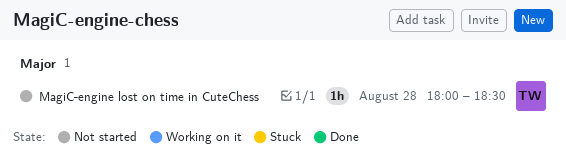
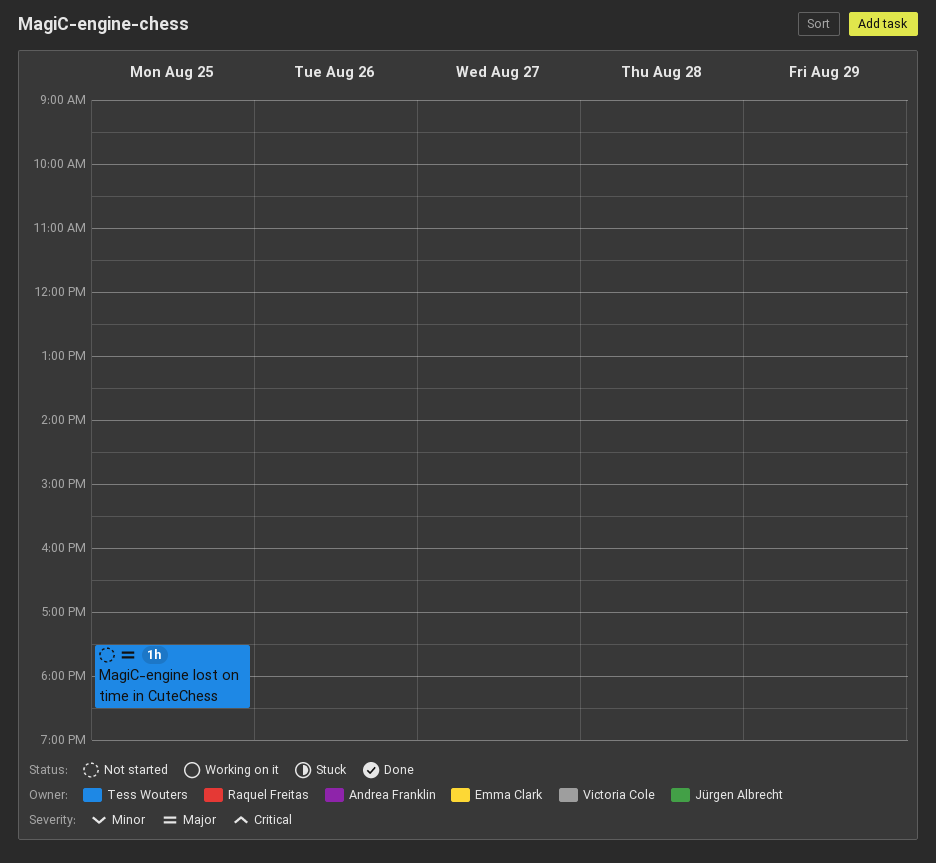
MagiC-engine lost on time in CuteChess, day: Aug 28 -> Aug 25
MagiC-engine lost on time in CuteChess, begins: 18:00 -> 17:30

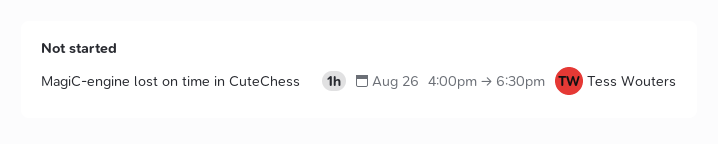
MagiC-engine lost on time in CuteChess, day: Aug 25 -> Aug 26
MagiC-engine lost on time in CuteChess, begins: 17:30 -> 16:00

